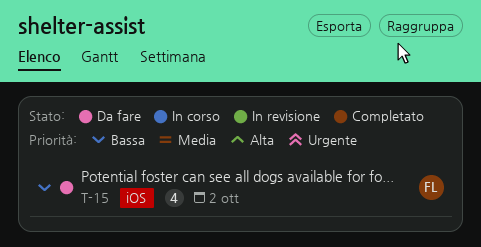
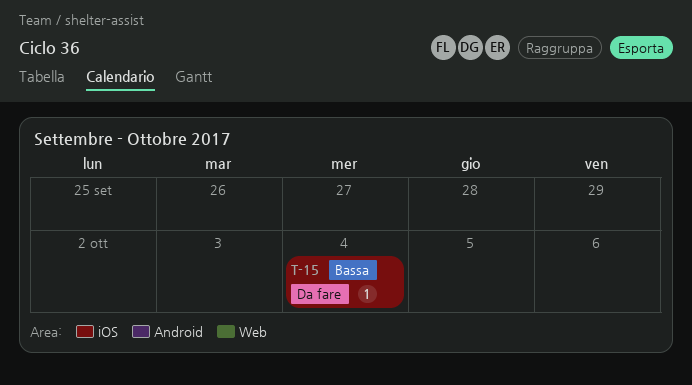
T-15, estimate: 4 -> 1
T-15, due: Oct 2 -> Oct 4

